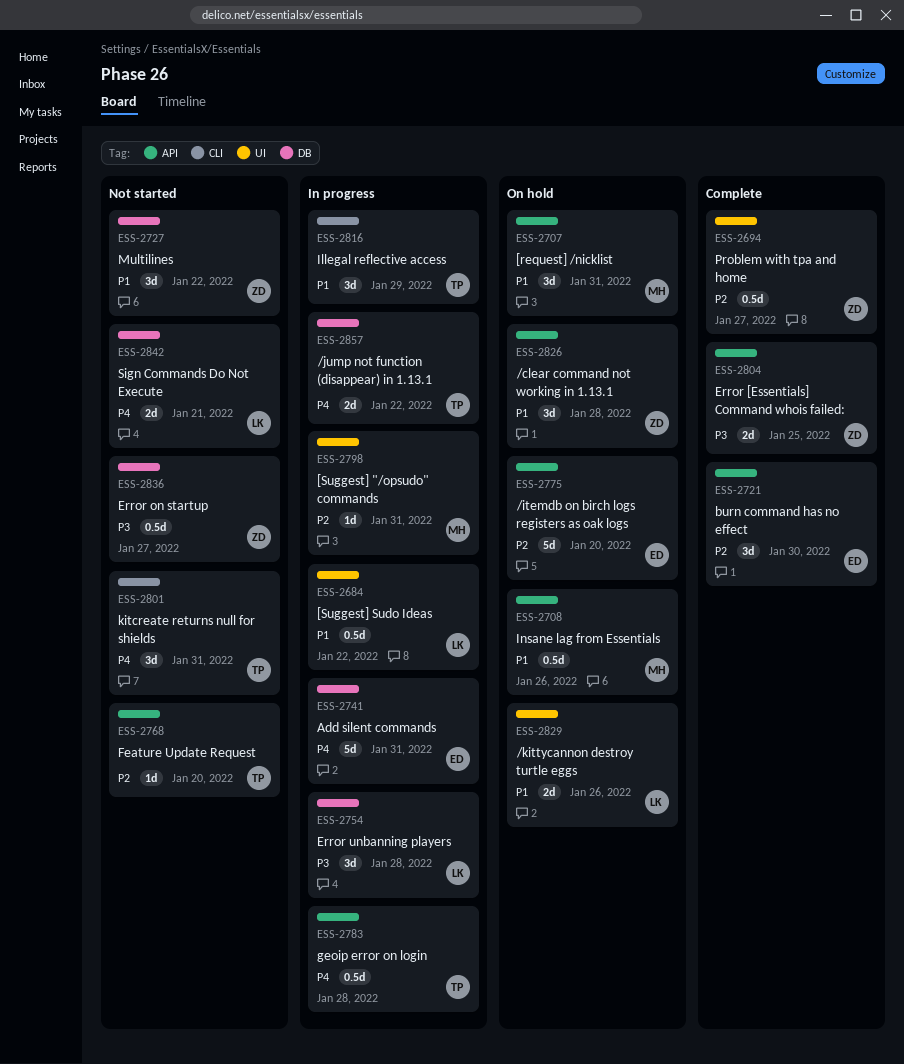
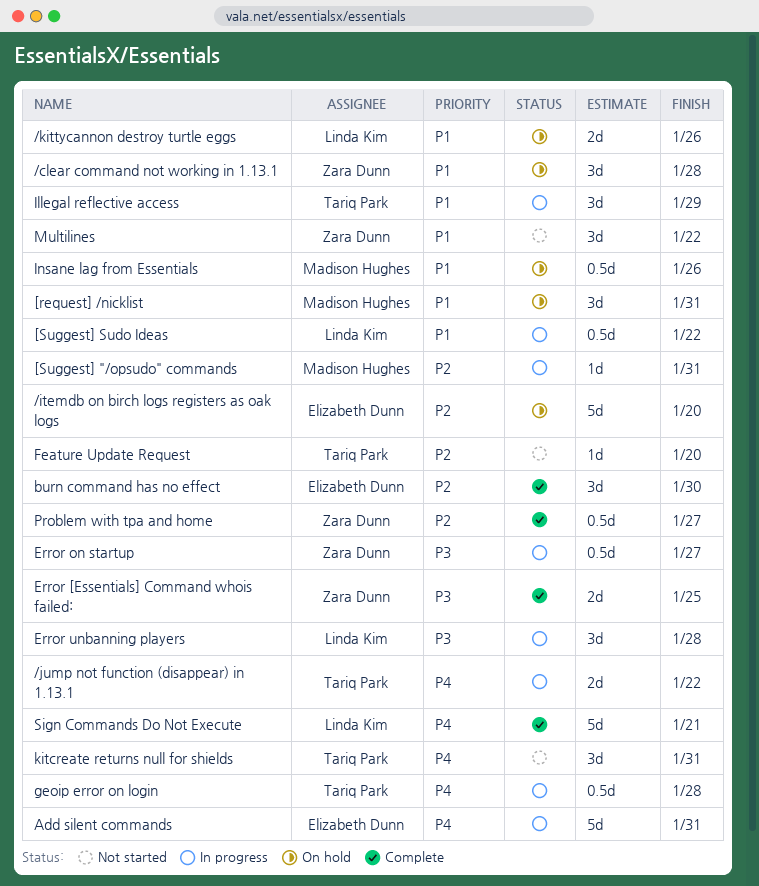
Error on startup, status: Not started -> In progress
Sign Commands Do Not Execute, status: Not started -> Complete
Sign Commands Do Not Execute, estimate: 2d -> 5d

